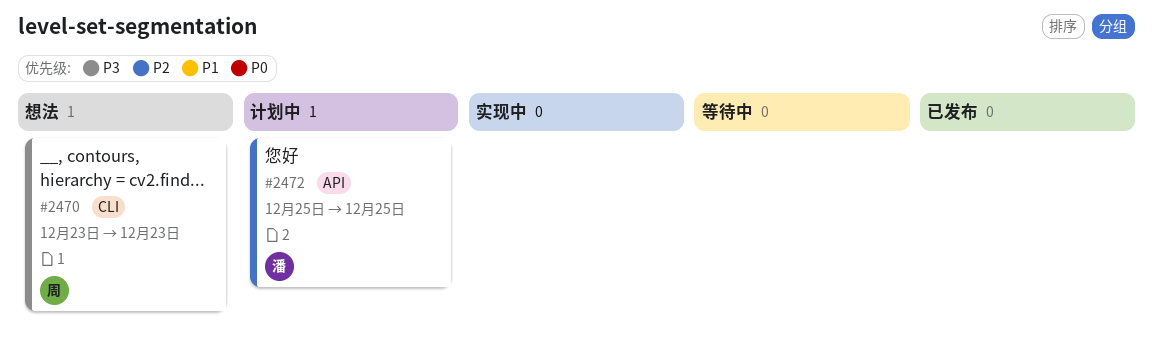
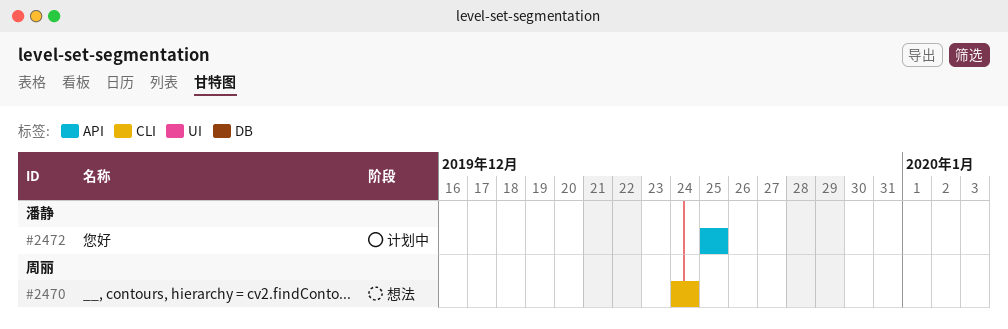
#2470, start: Dec 23 -> Dec 24
#2470, due: Dec 23 -> Dec 24

